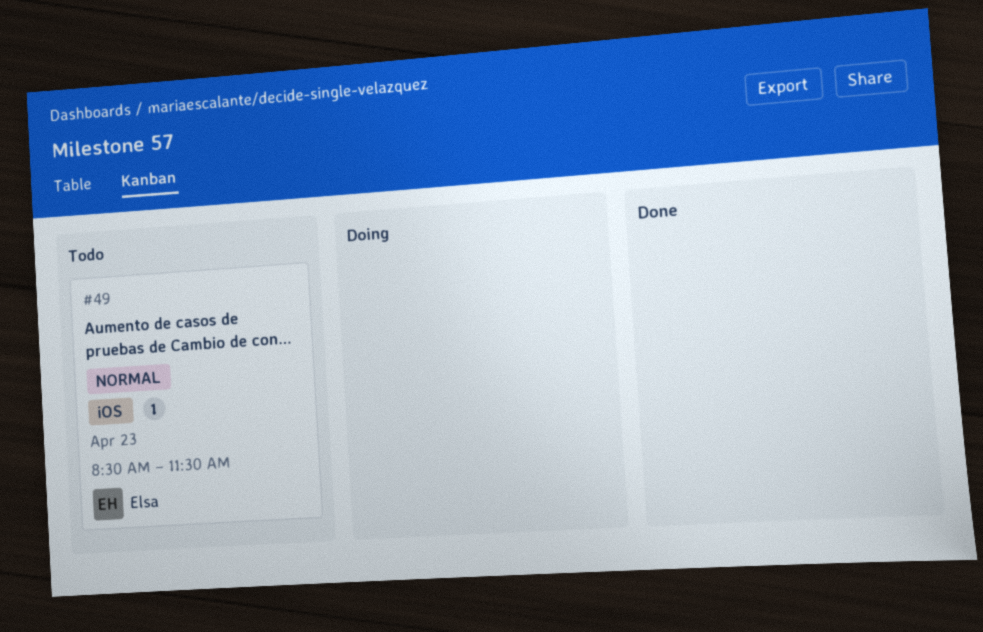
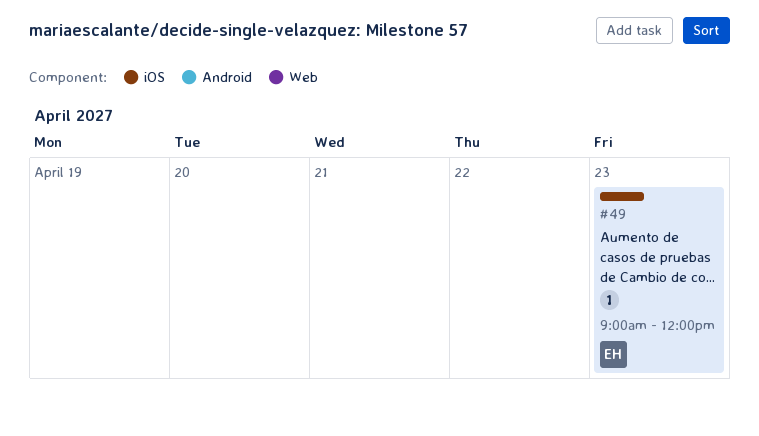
#49, begins: 08:30 -> 09:00
#49, ends: 11:30 -> 12:00

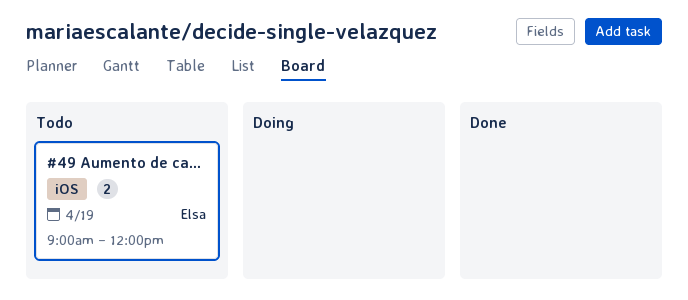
#49, estimate: 1 -> 2
#49, day: Apr 23 -> Apr 19

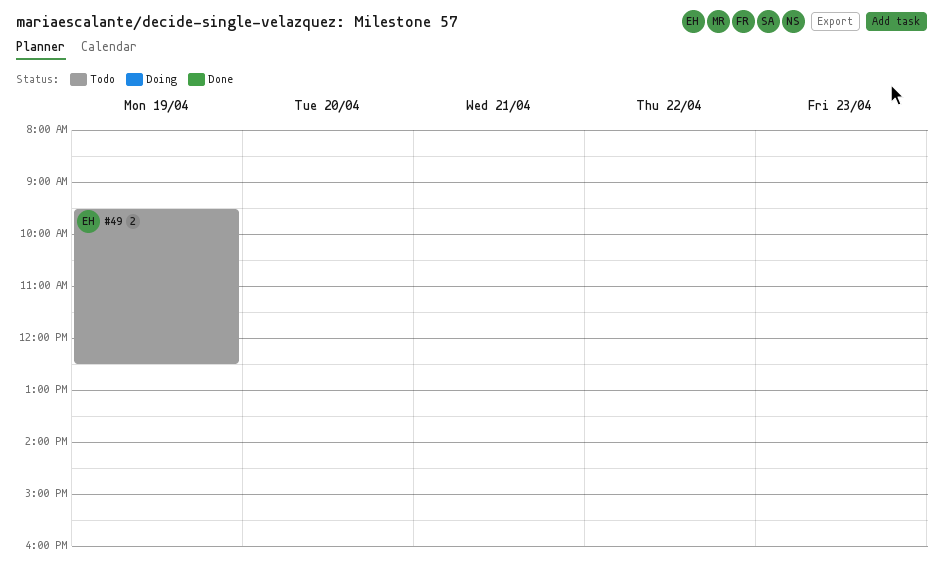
#49, begins: 09:00 -> 09:30
#49, ends: 12:00 -> 12:30

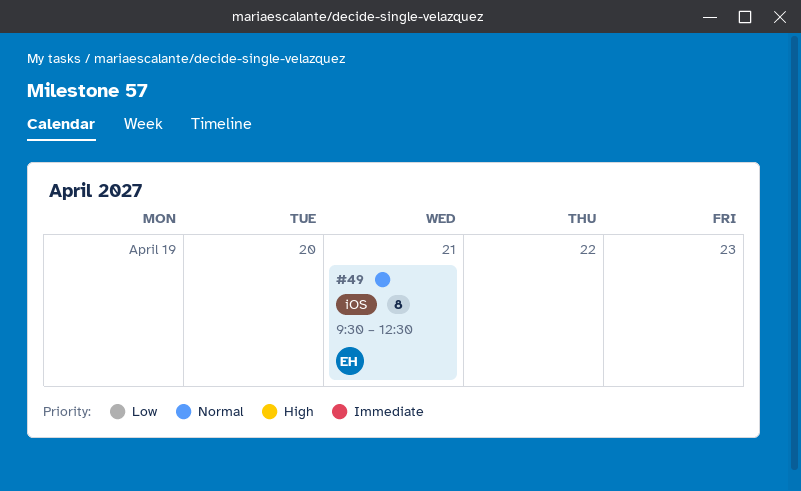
#49, estimate: 2 -> 8
#49, day: Apr 19 -> Apr 21

